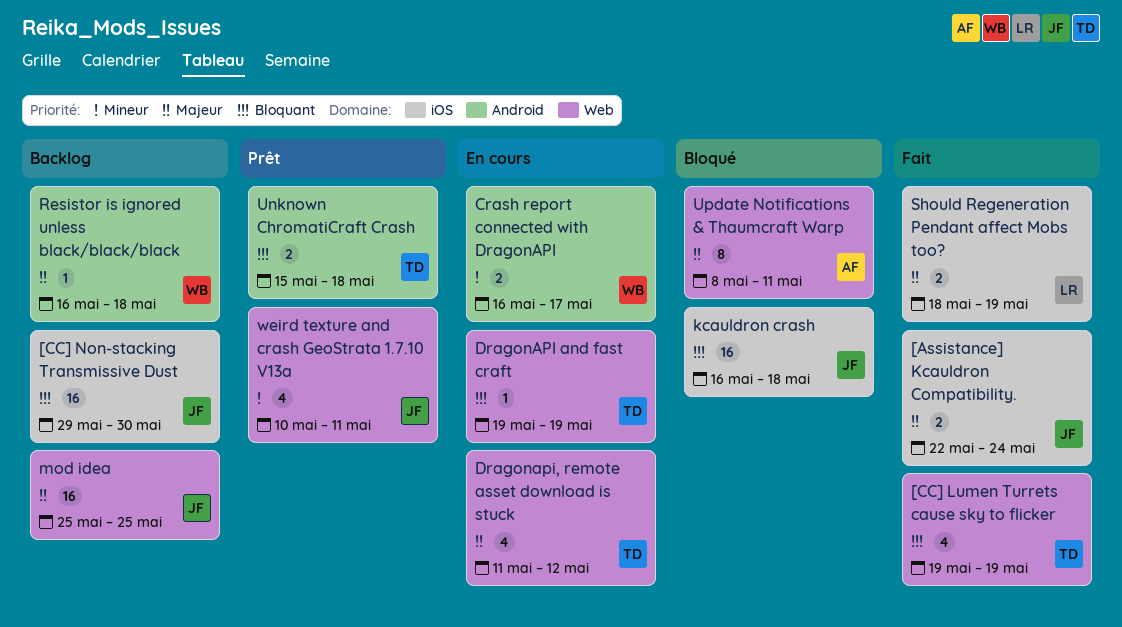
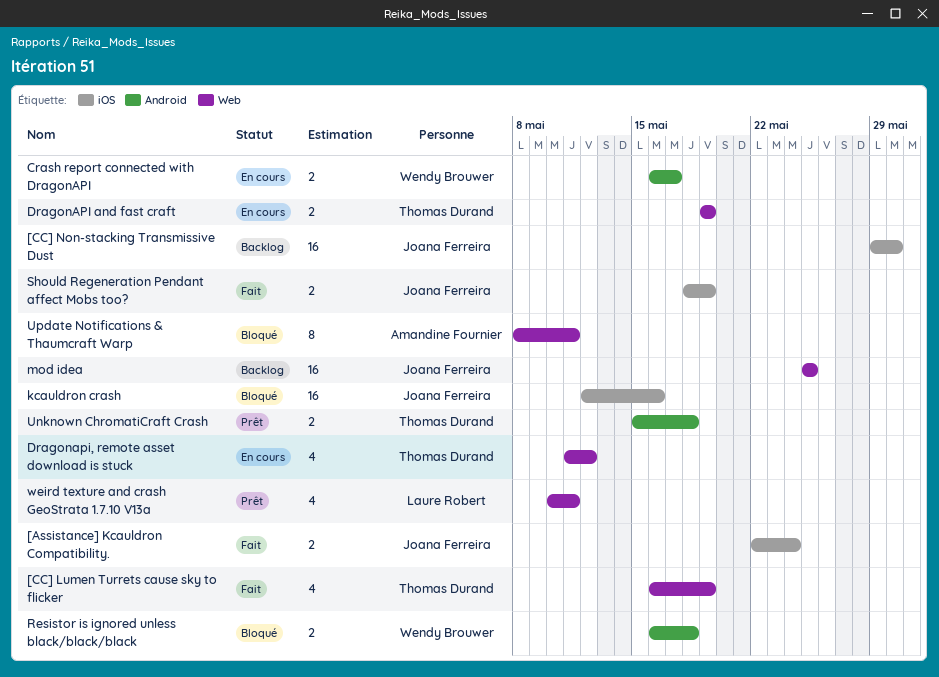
[CC] Lumen Turrets cause sky to flicker, start: May 19 -> May 16
DragonAPI and fast craft, estimate: 1 -> 2
kcauldron crash, start: May 16 -> May 12
kcauldron crash, due: May 18 -> May 16
Resistor is ignored unless black/black/black, status: Backlog -> Bloqué
Resistor is ignored unless black/black/black, estimate: 1 -> 2
Should Regeneration Pendant affect Mobs too?, owner: Laure Robert -> Joana Ferreira
weird texture and crash GeoStrata 1.7.10 V13a, owner: Joana Ferreira -> Laure Robert

